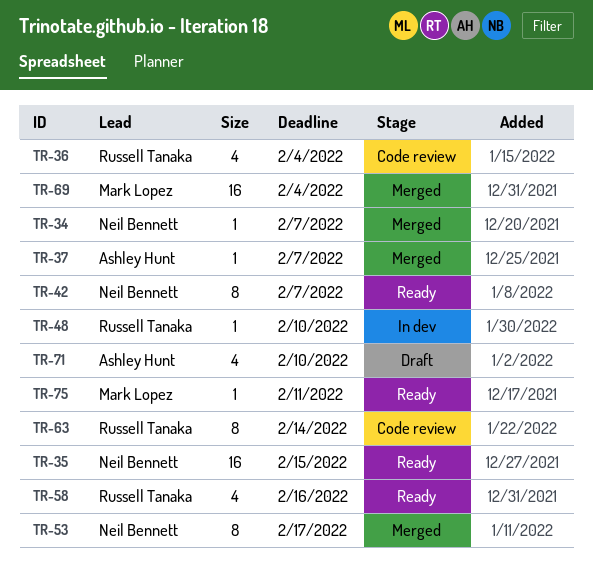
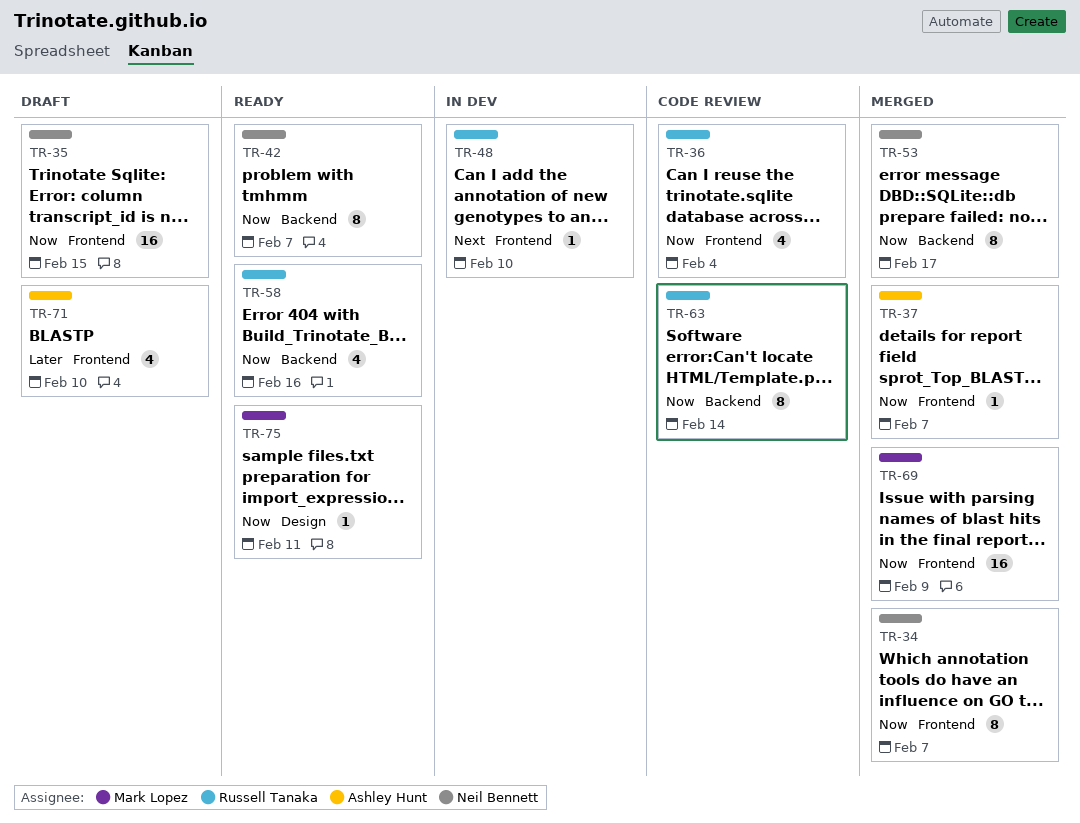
TR-34, estimate: 1 -> 8
TR-35, status: Ready -> Draft
TR-69, due: Feb 4 -> Feb 9

